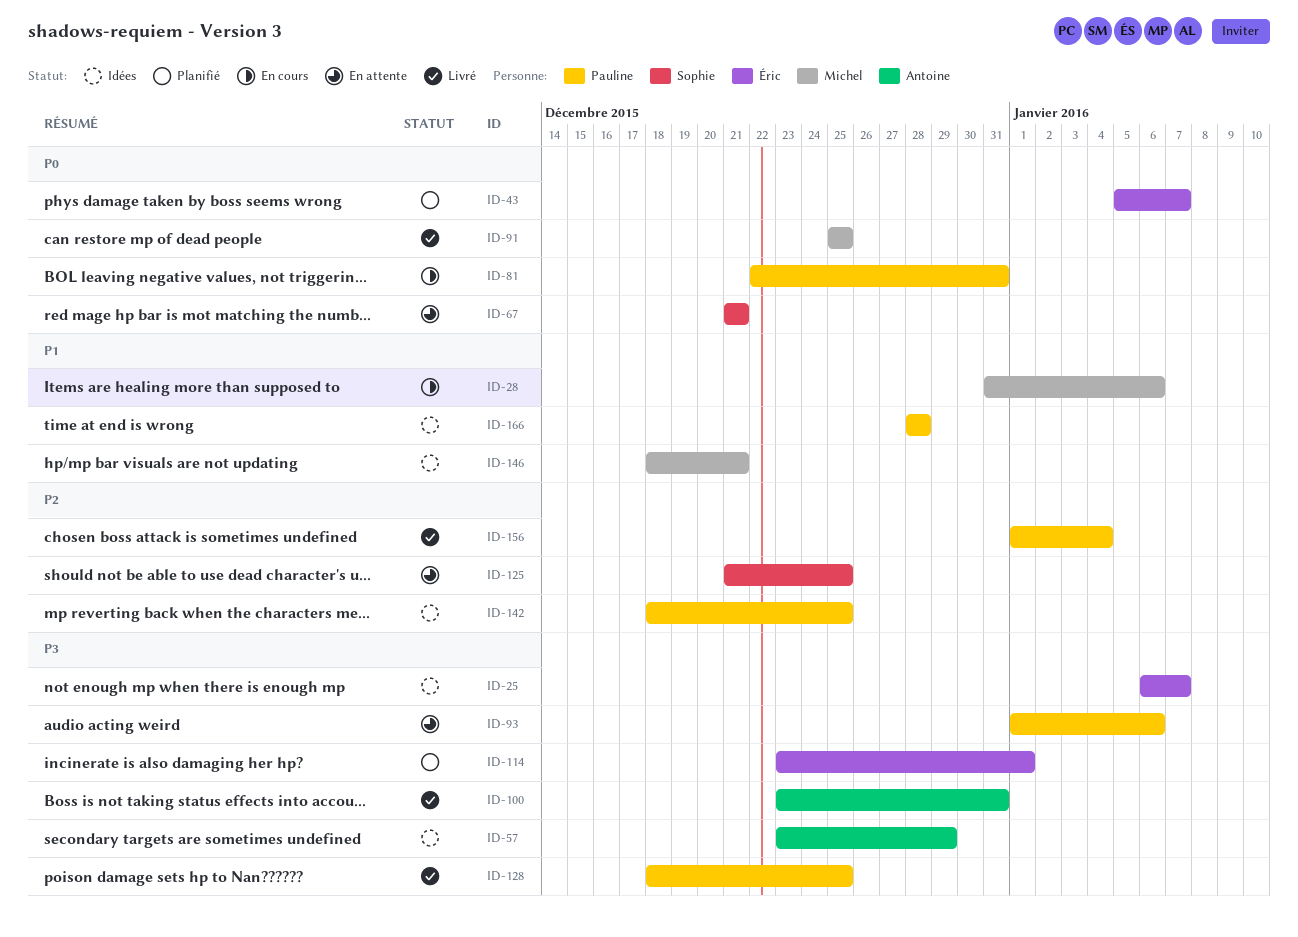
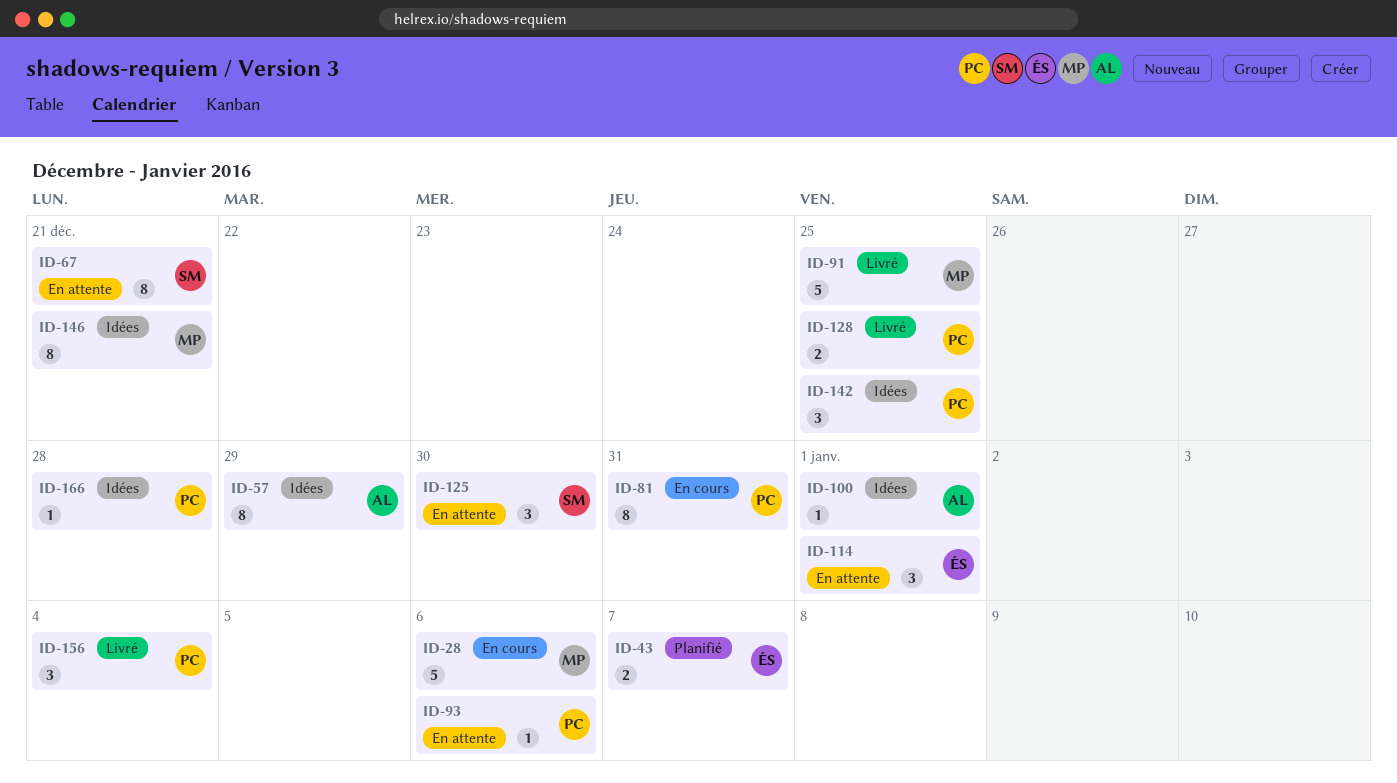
ID-25: present -> none
ID-100, status: Livré -> Idées
ID-100, due: Dec 31 -> Jan 1
ID-114, status: Planifié -> En attente
ID-125, due: Dec 25 -> Dec 30

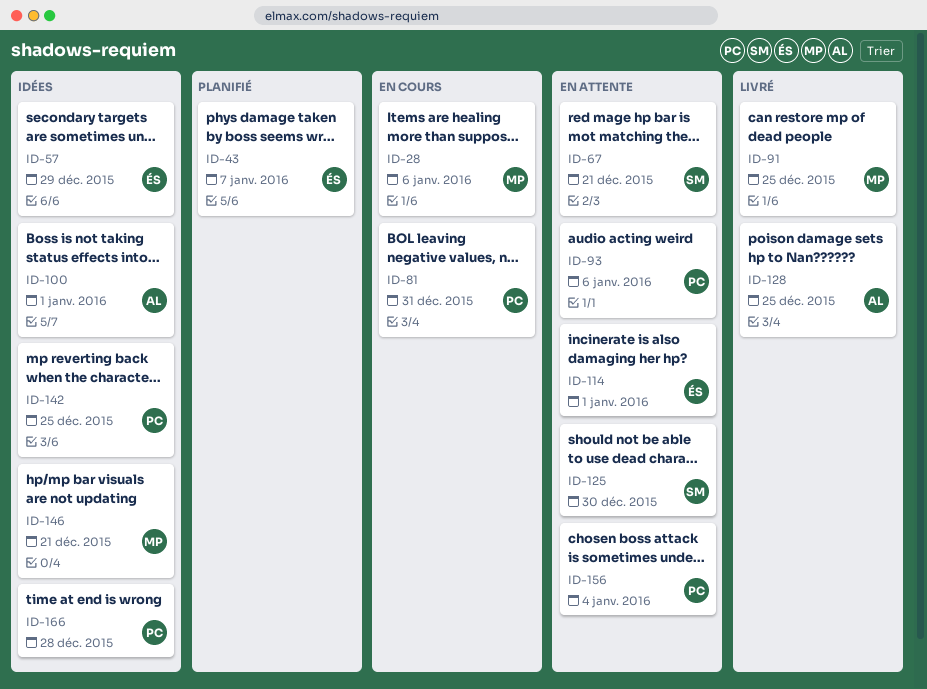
ID-57, owner: AL -> ÉS
ID-128, owner: PC -> AL
ID-156, status: Livré -> En attente

